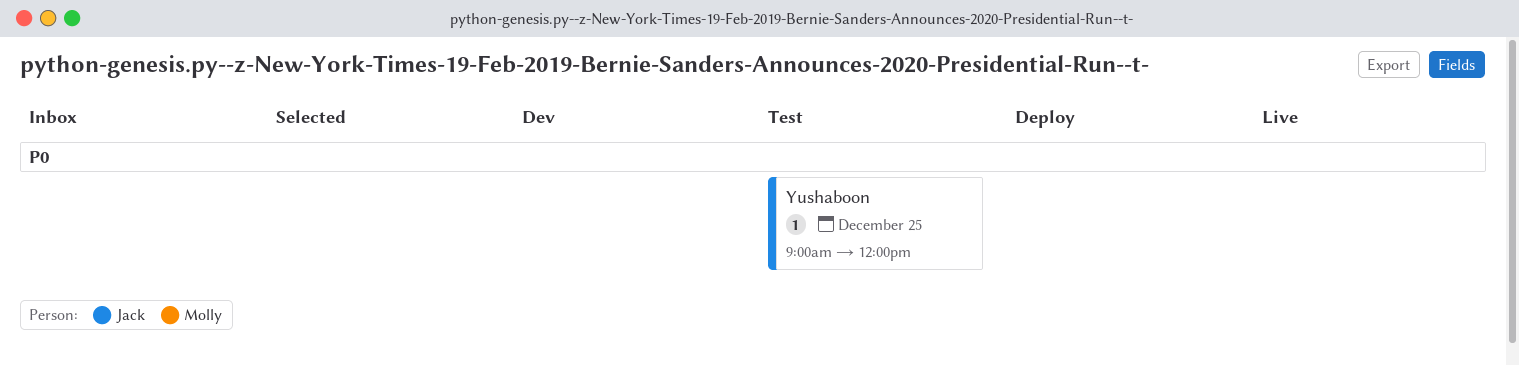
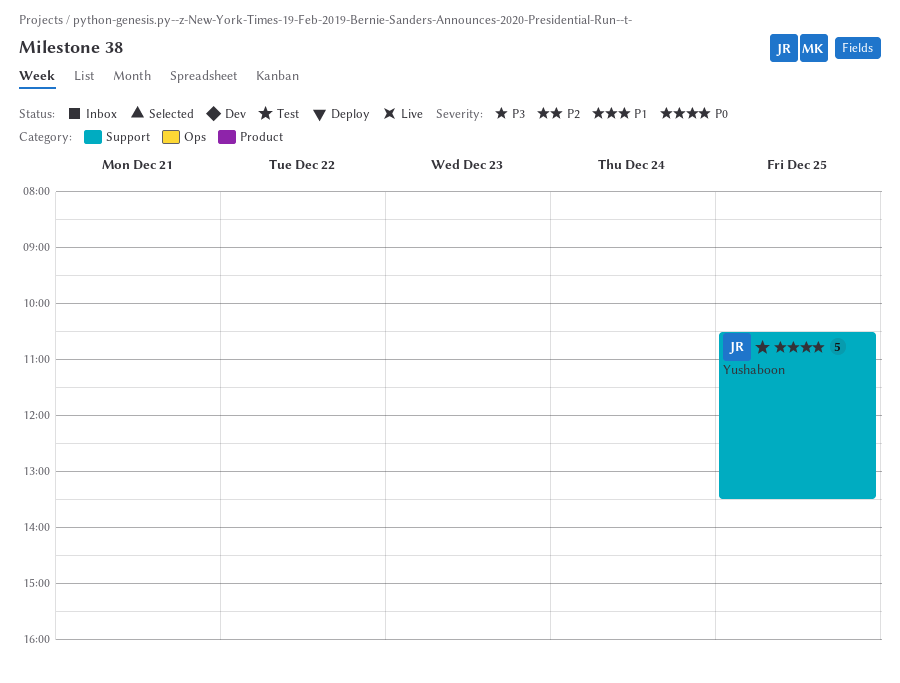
Yushaboon, estimate: 1 -> 5
Yushaboon, begins: 09:00 -> 10:30
Yushaboon, ends: 12:00 -> 13:30

